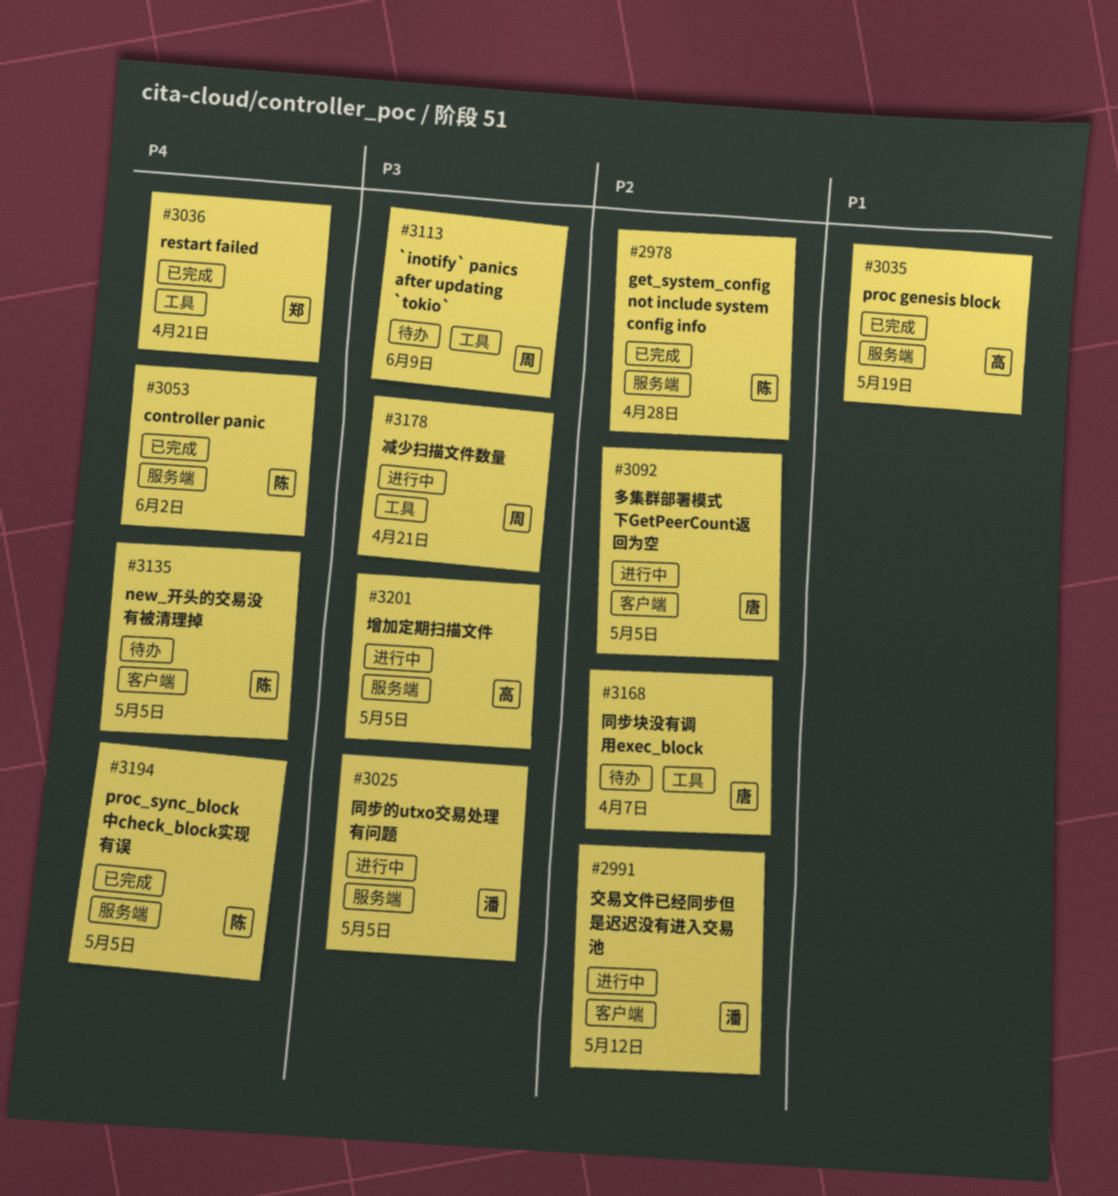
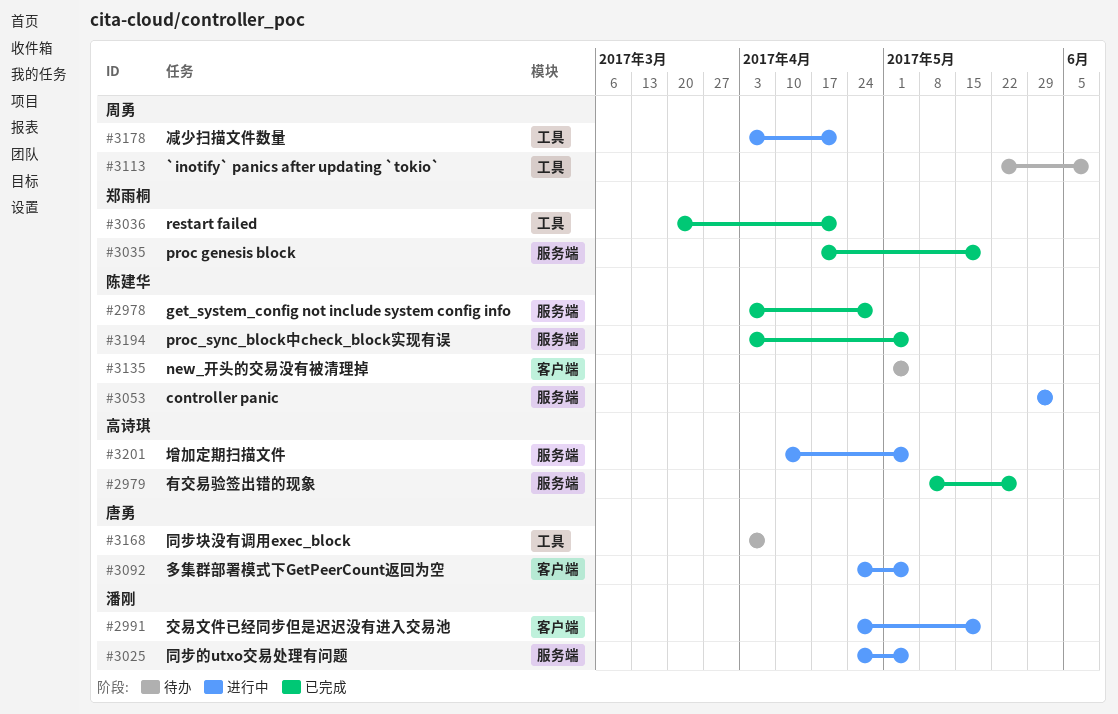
#2979: none -> present
#2991, due: May 12 -> May 19
#3035, owner: 高诗琪 -> 郑雨桐
#3053, status: 已完成 -> 进行中

